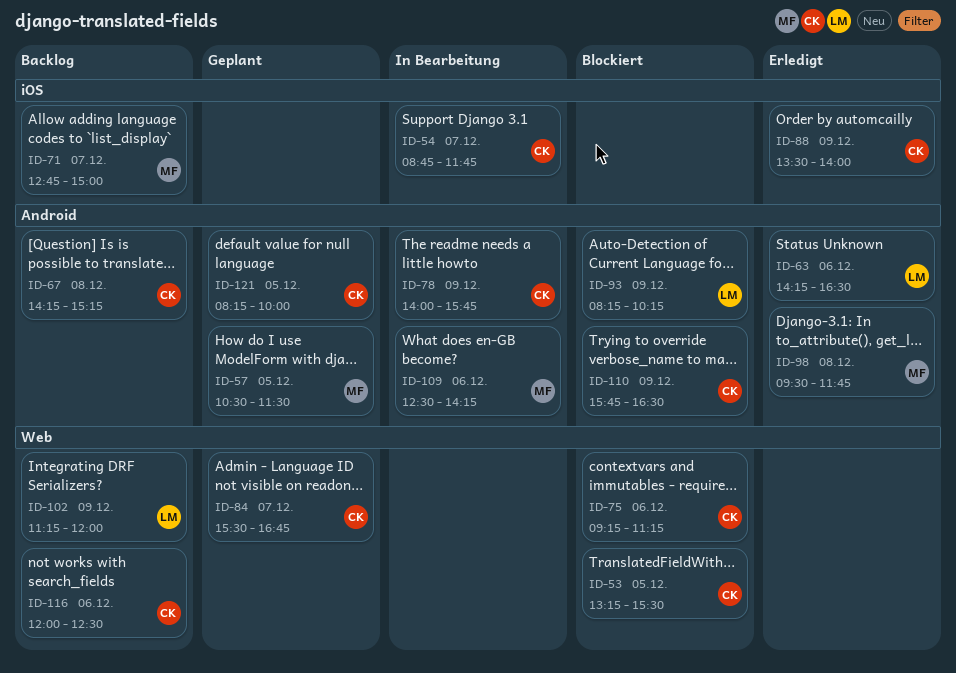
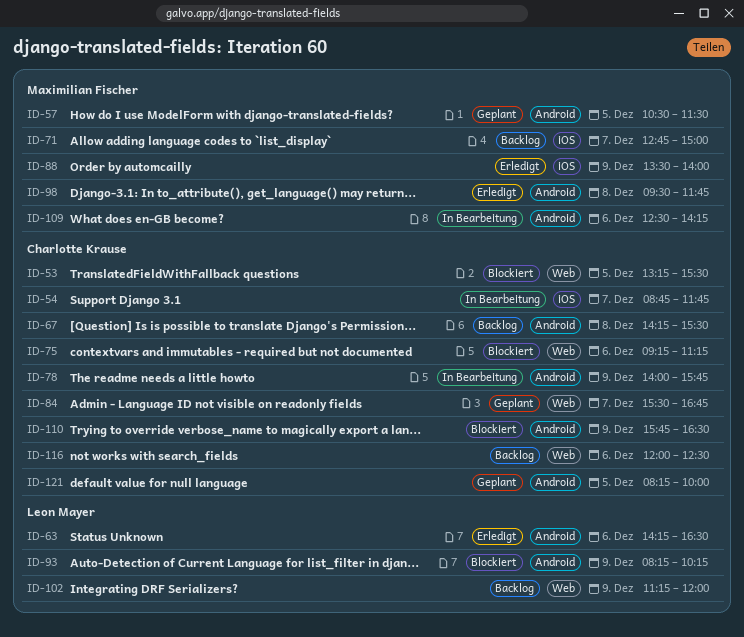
ID-67, ends: 15:15 -> 15:30
ID-88, owner: Charlotte Krause -> Maximilian Fischer

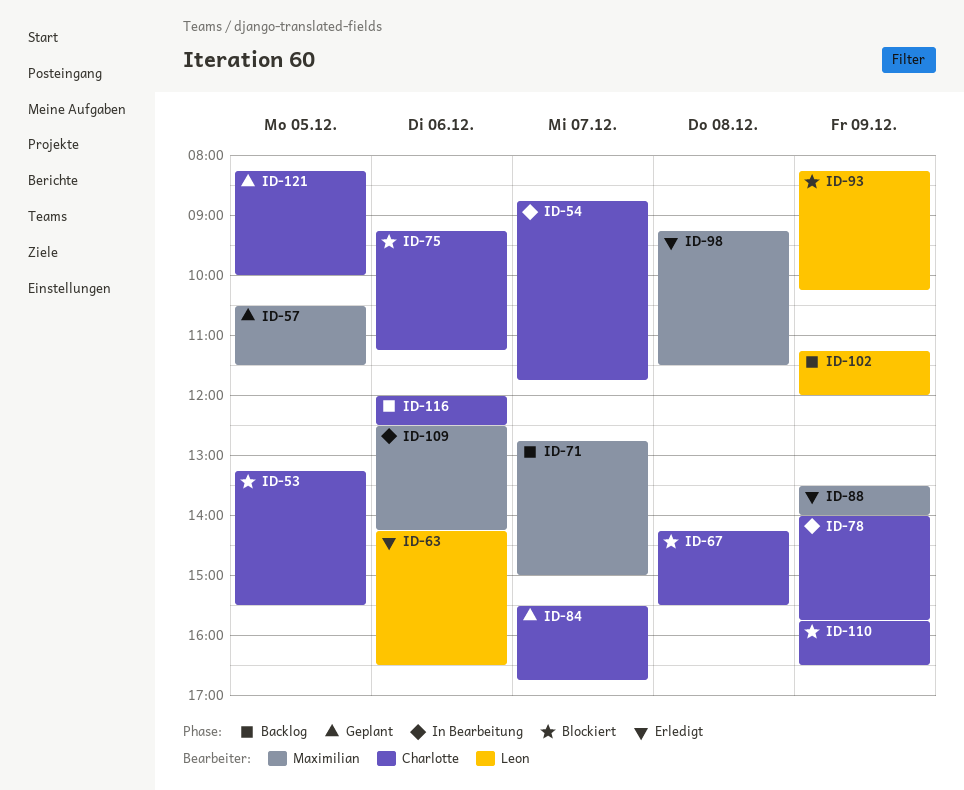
ID-67, status: Backlog -> Blockiert
ID-98, begins: 09:30 -> 09:15
ID-98, ends: 11:45 -> 11:30

